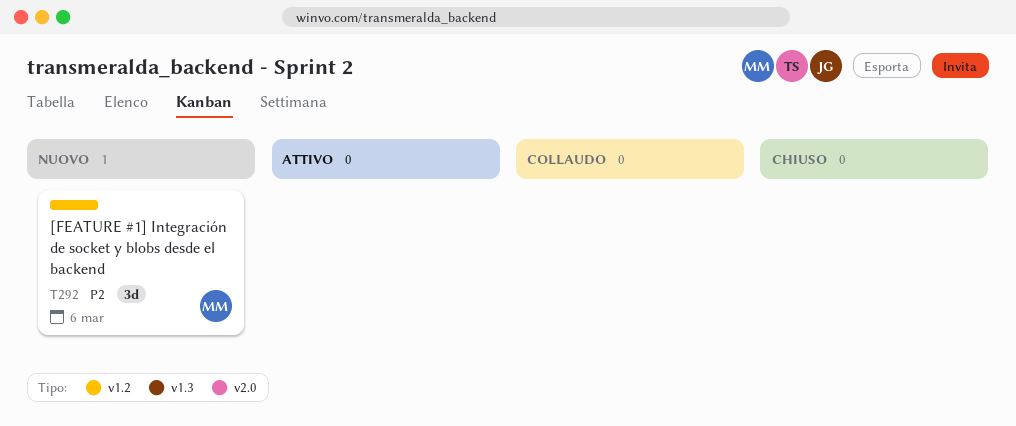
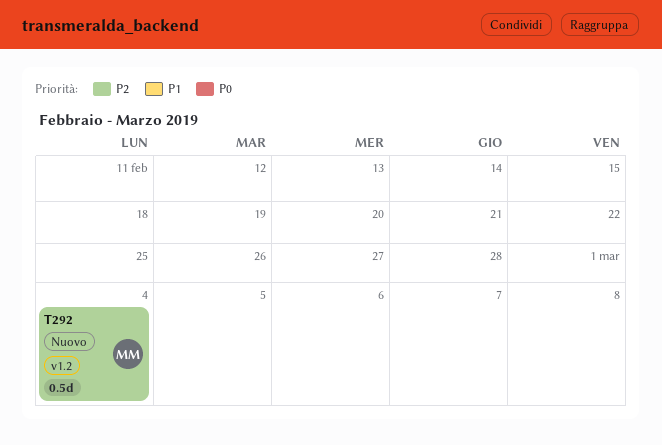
T292, estimate: 3d -> 0.5d
T292, due: Mar 6 -> Mar 4

